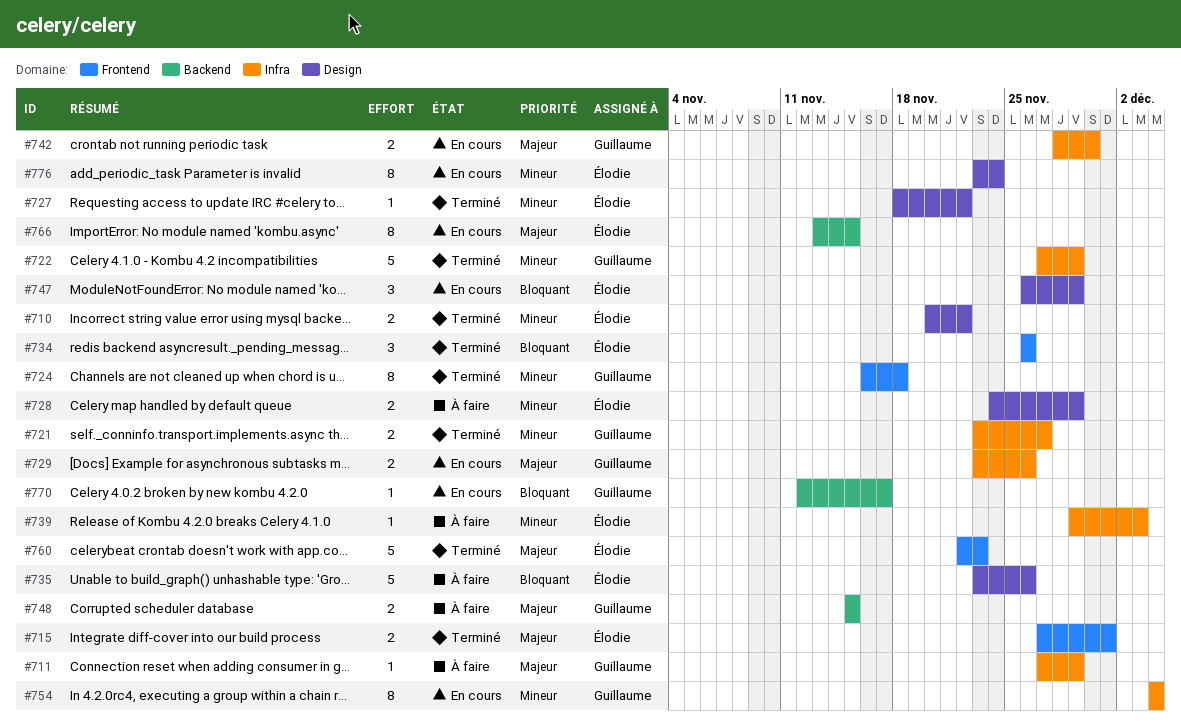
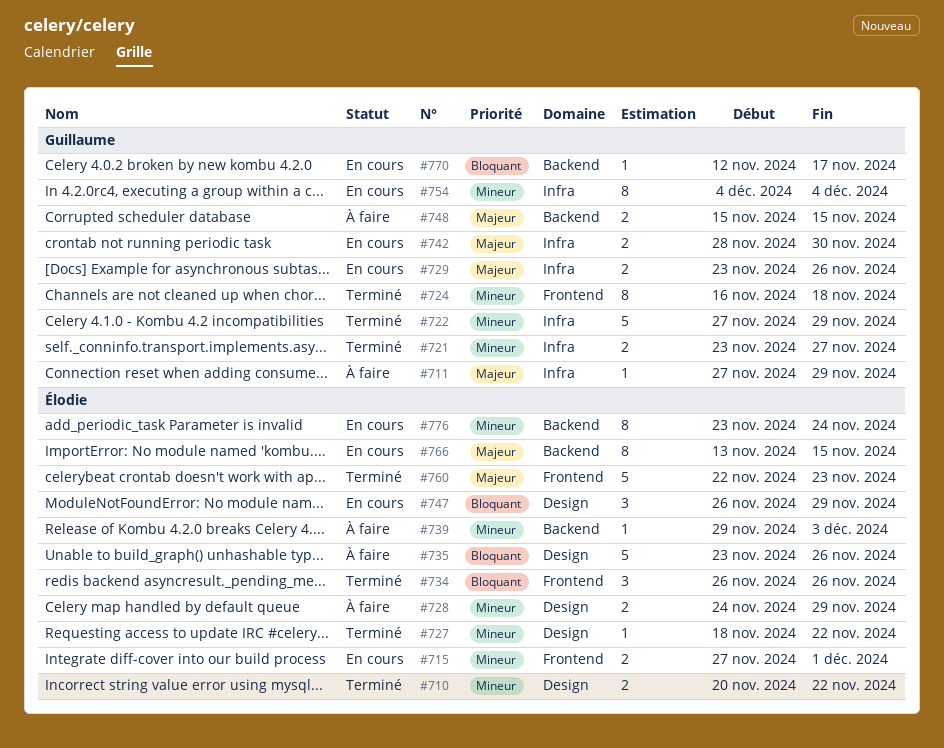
#715, status: Terminé -> En cours
#715, priority: Majeur -> Mineur
#739, label: Infra -> Backend
#776, label: Design -> Backend

